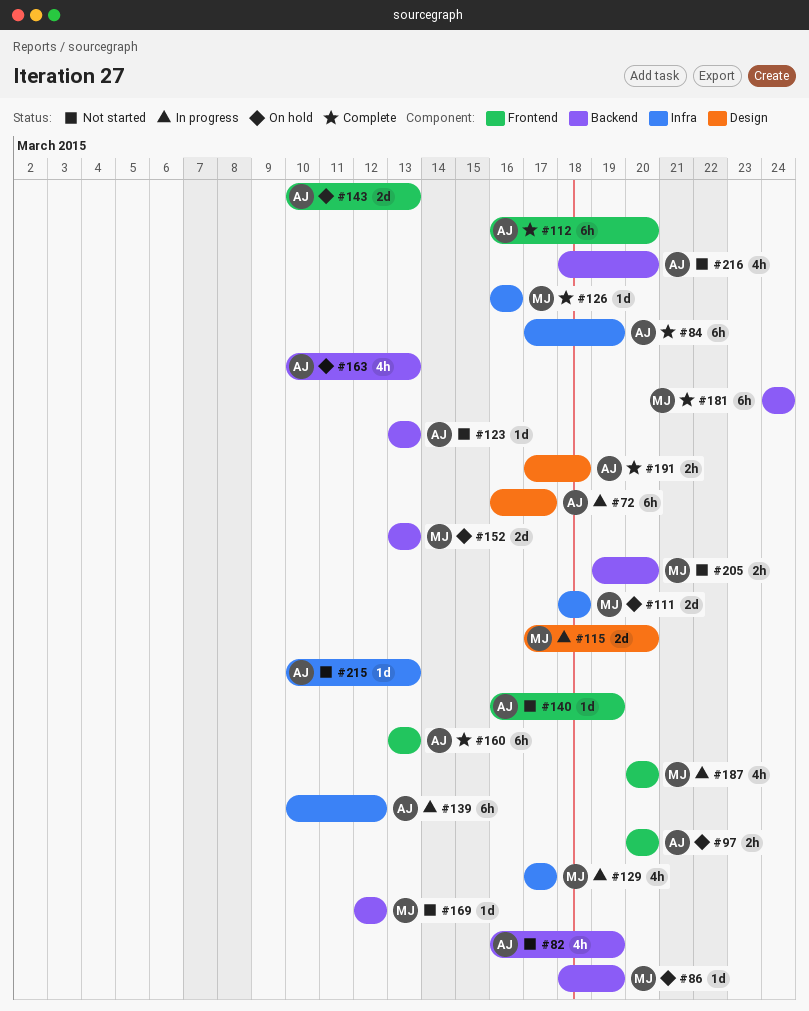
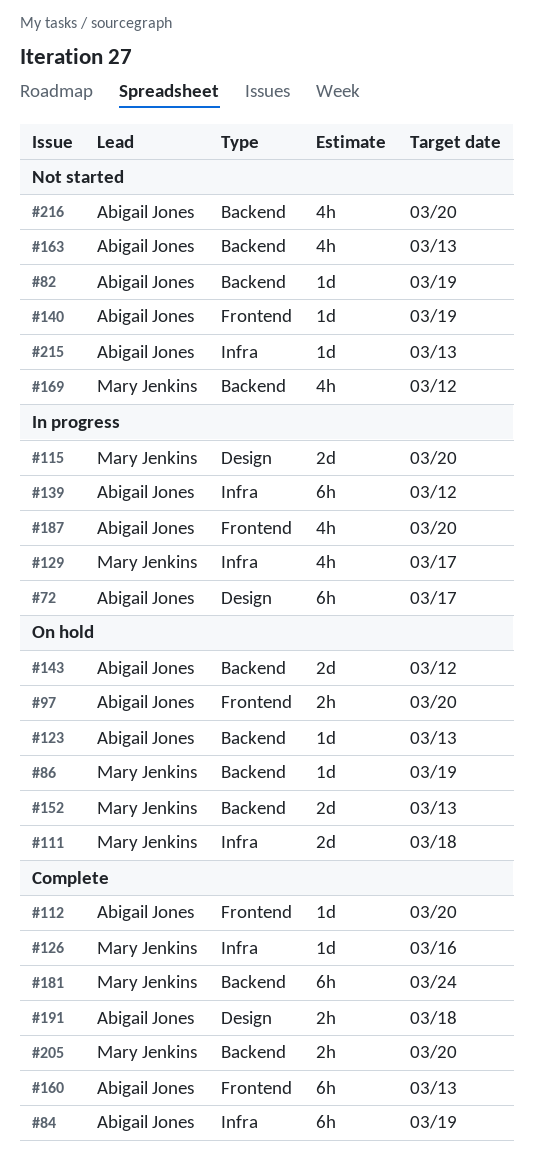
#82, estimate: 4h -> 1d
#112, estimate: 6h -> 1d
#123, status: Not started -> On hold
#143, label: Frontend -> Backend
#143, due: Mar 13 -> Mar 12
#163, status: On hold -> Not started
#169, estimate: 1d -> 4h
#187, owner: Mary Jenkins -> Abigail Jones
#205, status: Not started -> Complete

